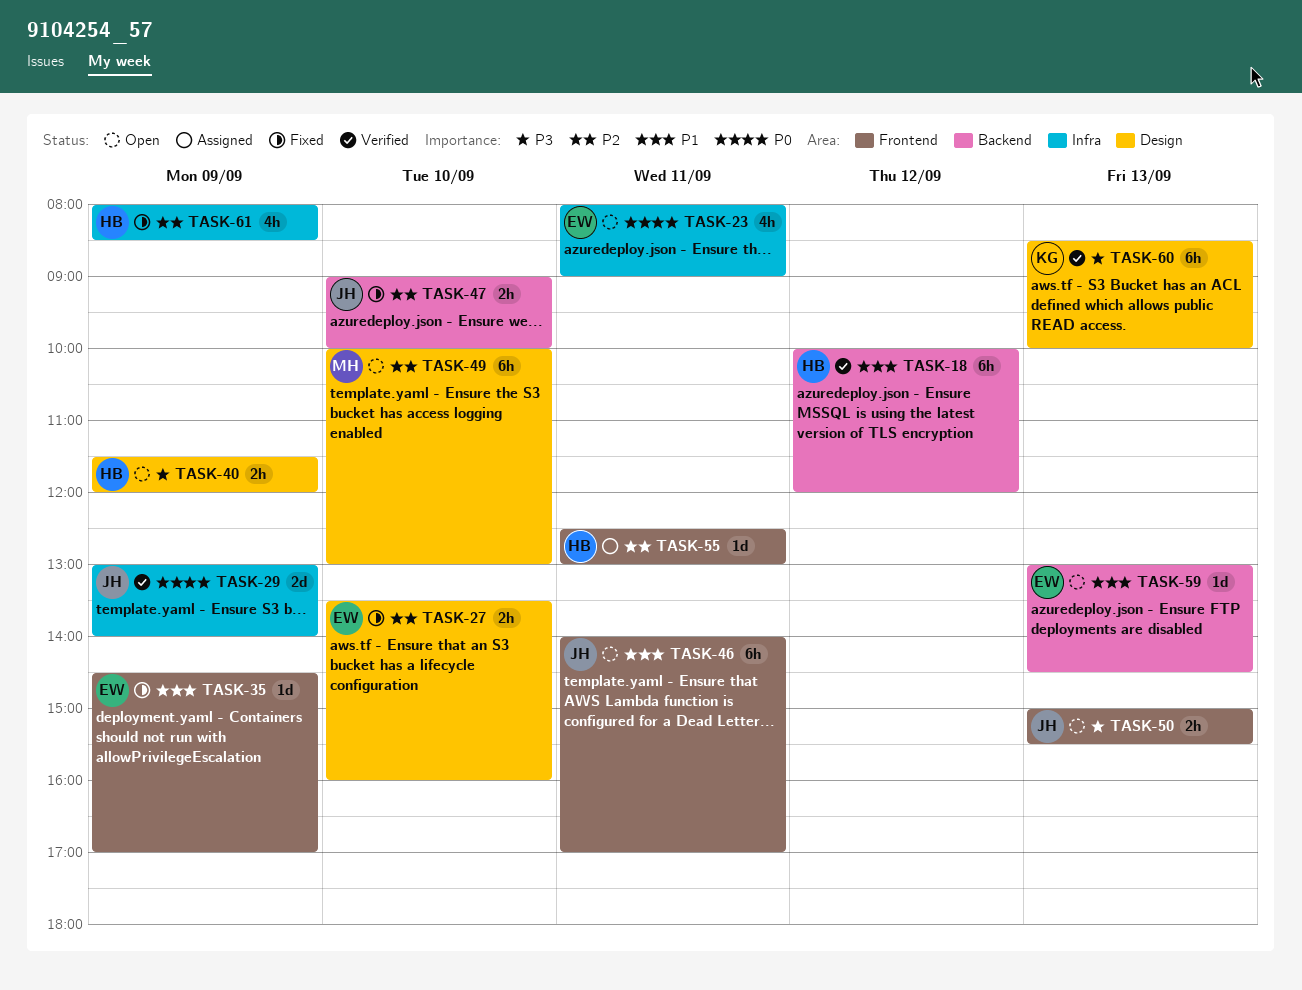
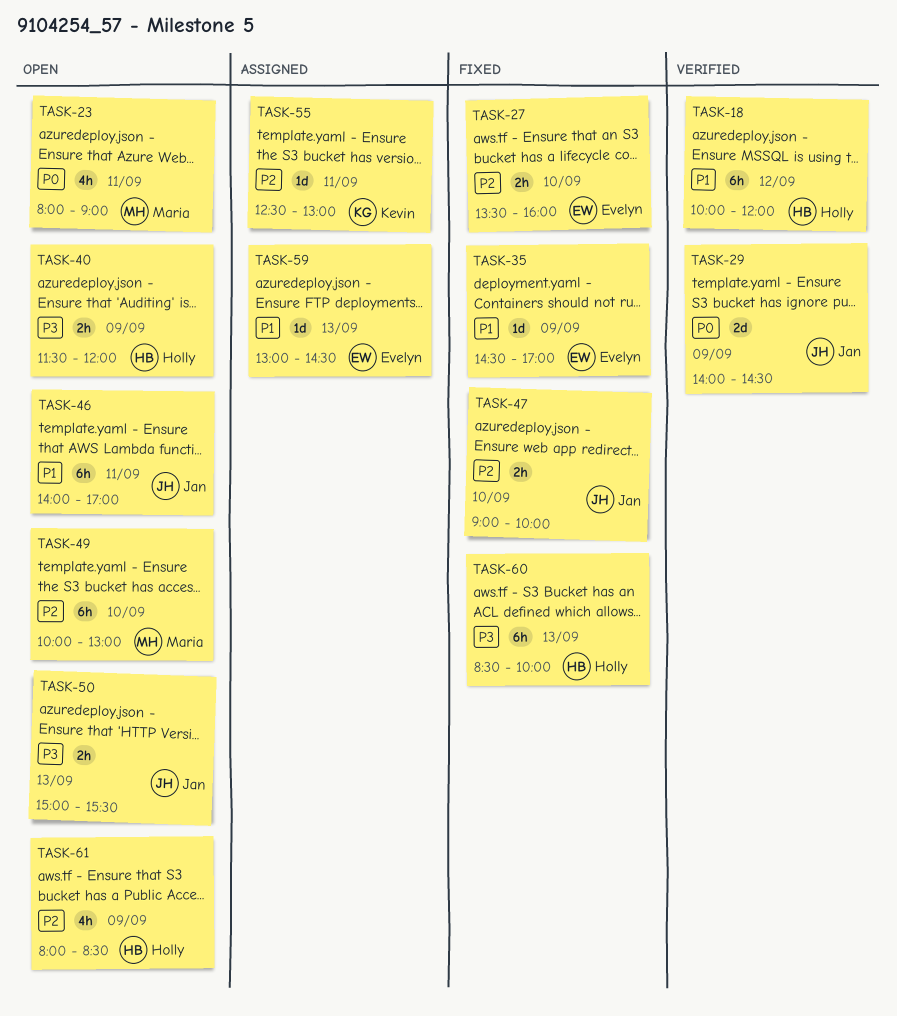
TASK-23, owner: Evelyn -> Maria
TASK-29, begins: 13:00 -> 14:00
TASK-29, ends: 14:00 -> 14:30
TASK-55, owner: Holly -> Kevin
TASK-59, status: Open -> Assigned
TASK-60, status: Verified -> Fixed
TASK-60, owner: Kevin -> Holly
TASK-61, status: Fixed -> Open

